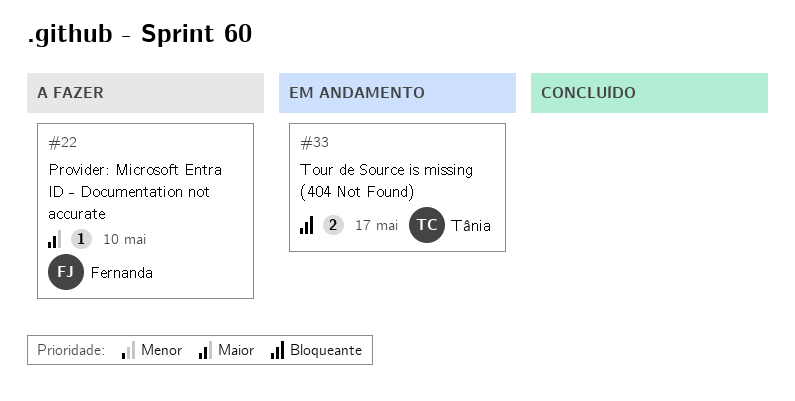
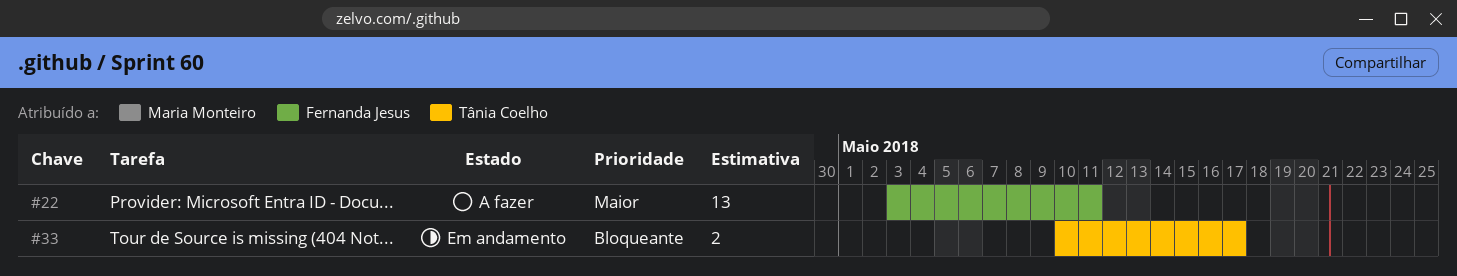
#22, estimate: 1 -> 13
#22, due: May 10 -> May 11

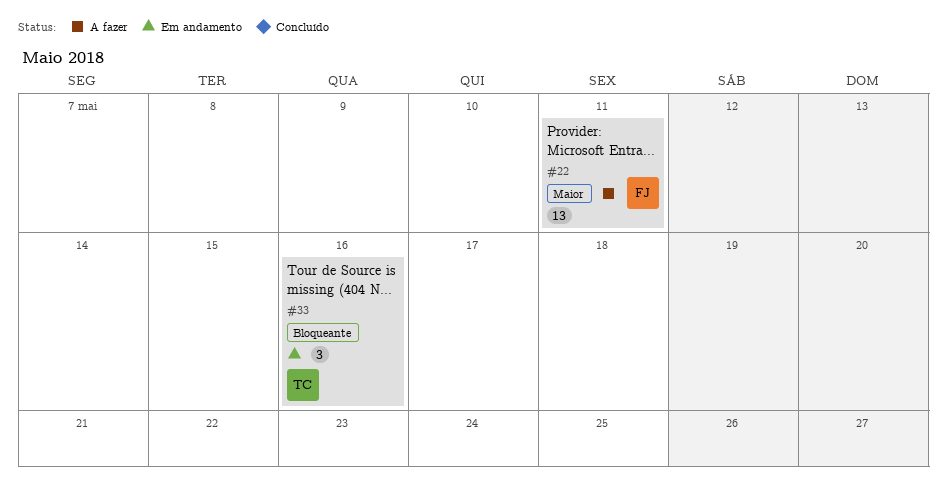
#33, estimate: 2 -> 3
#33, due: May 17 -> May 16

